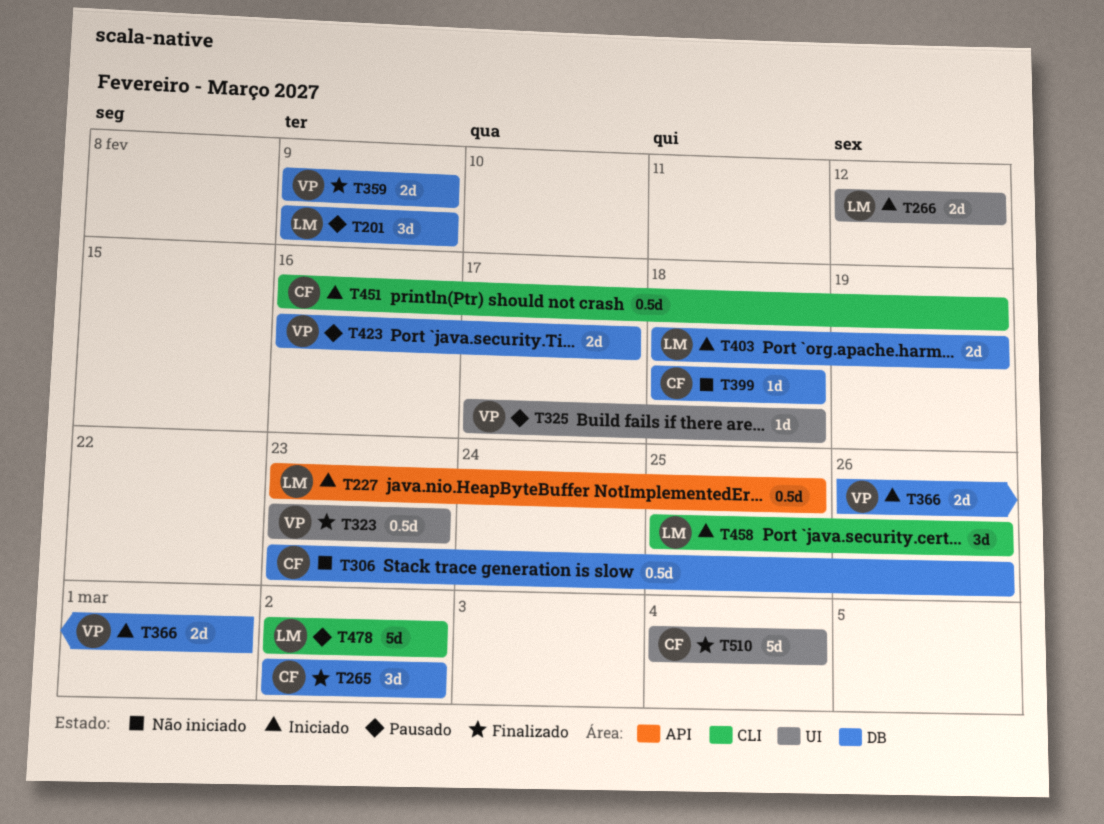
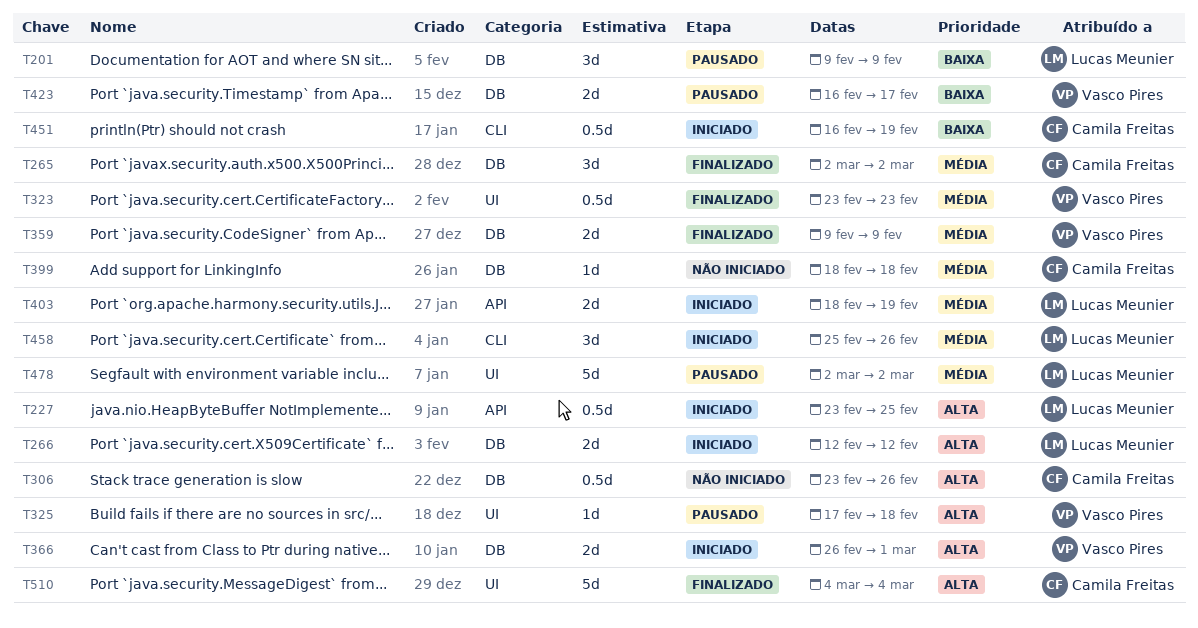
T266, label: UI -> DB
T403, label: DB -> API
T478, label: CLI -> UI

